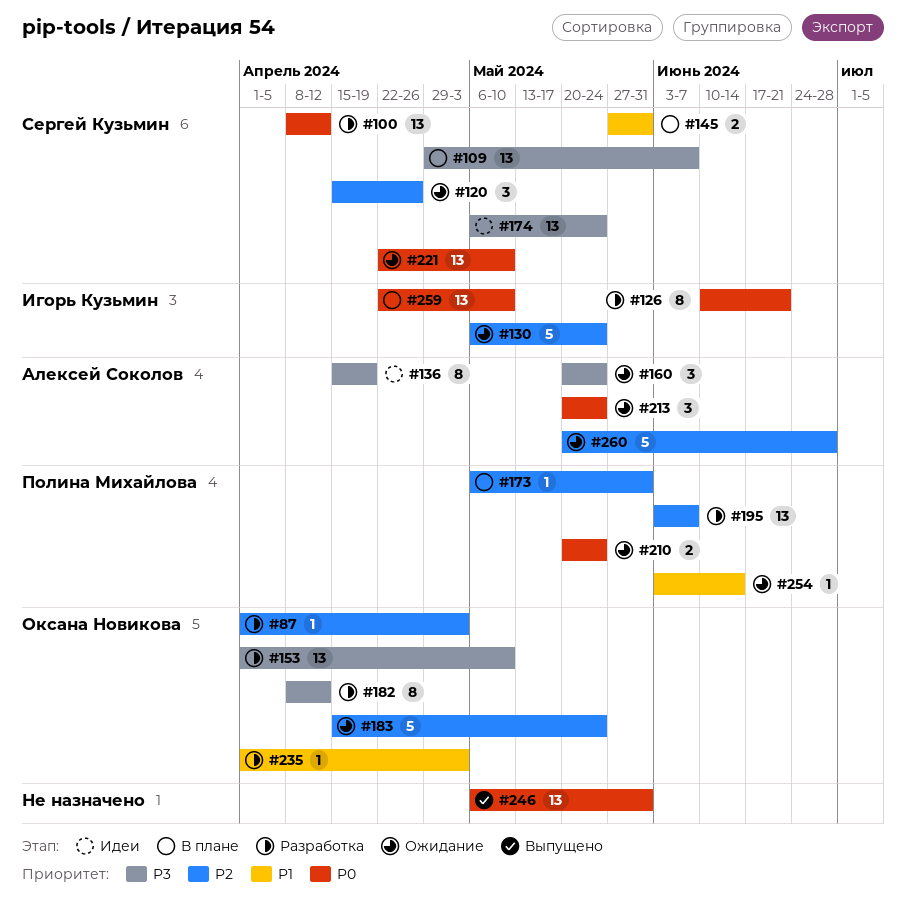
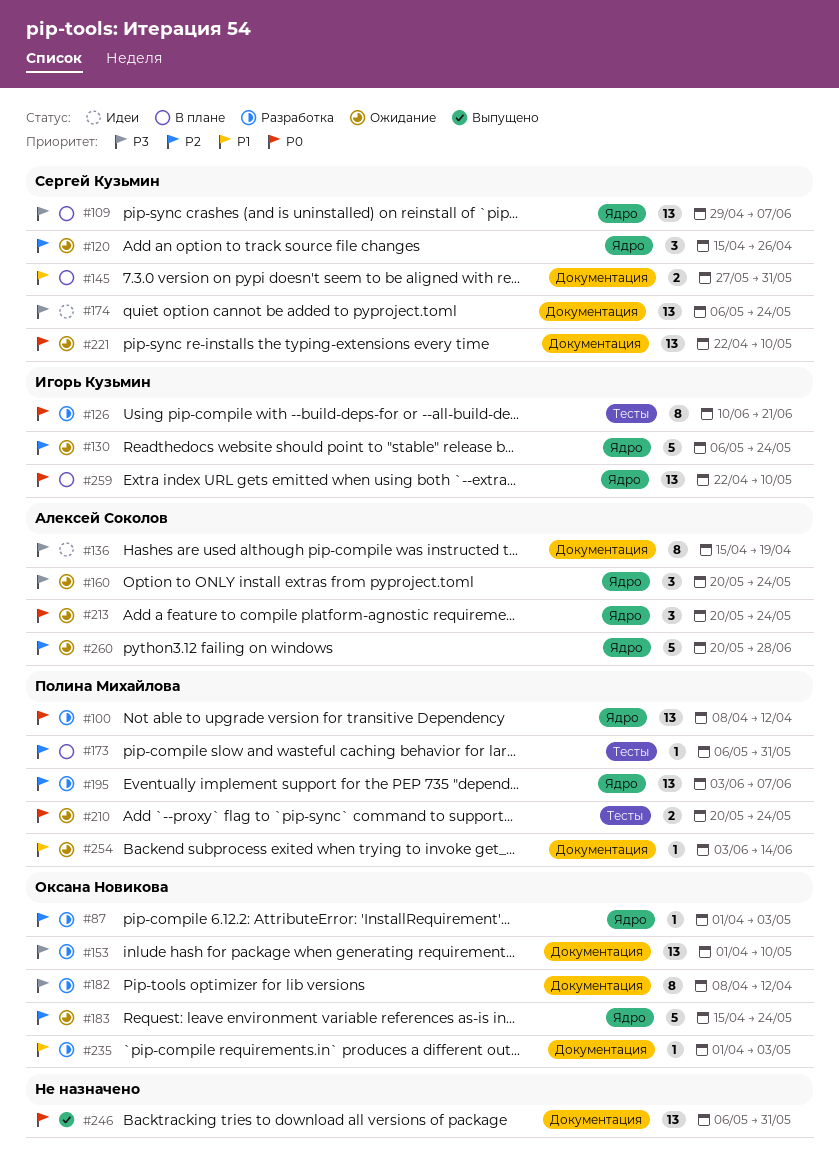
#100, owner: Сергей Кузьмин -> Полина Михайлова

